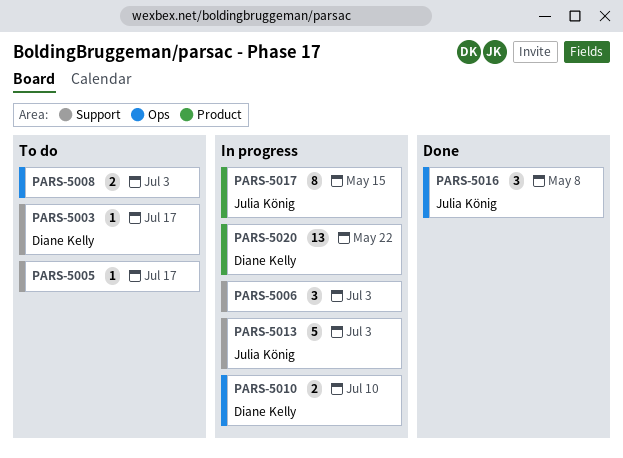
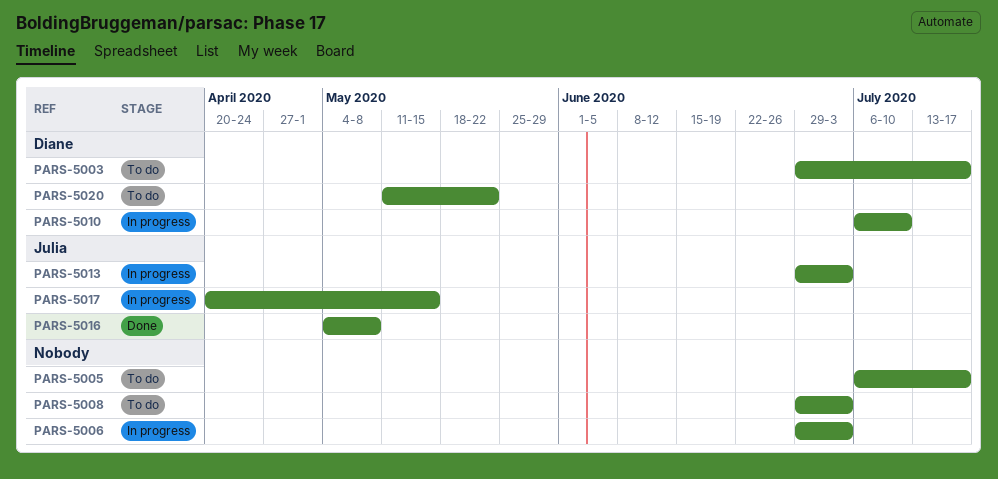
PARS-5020, status: In progress -> To do

